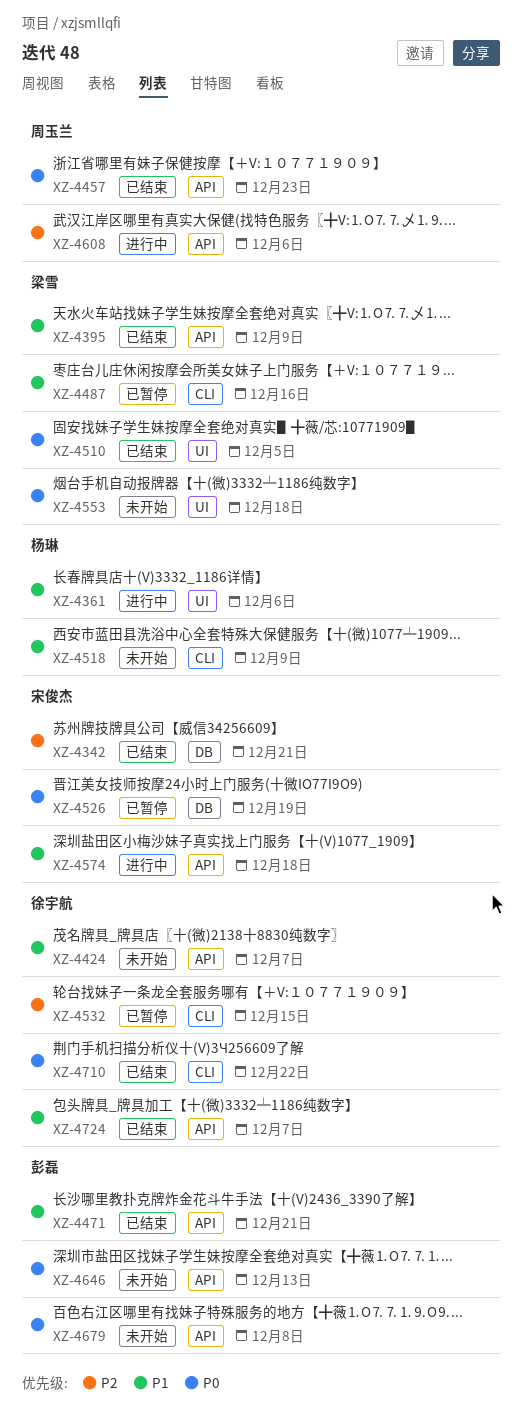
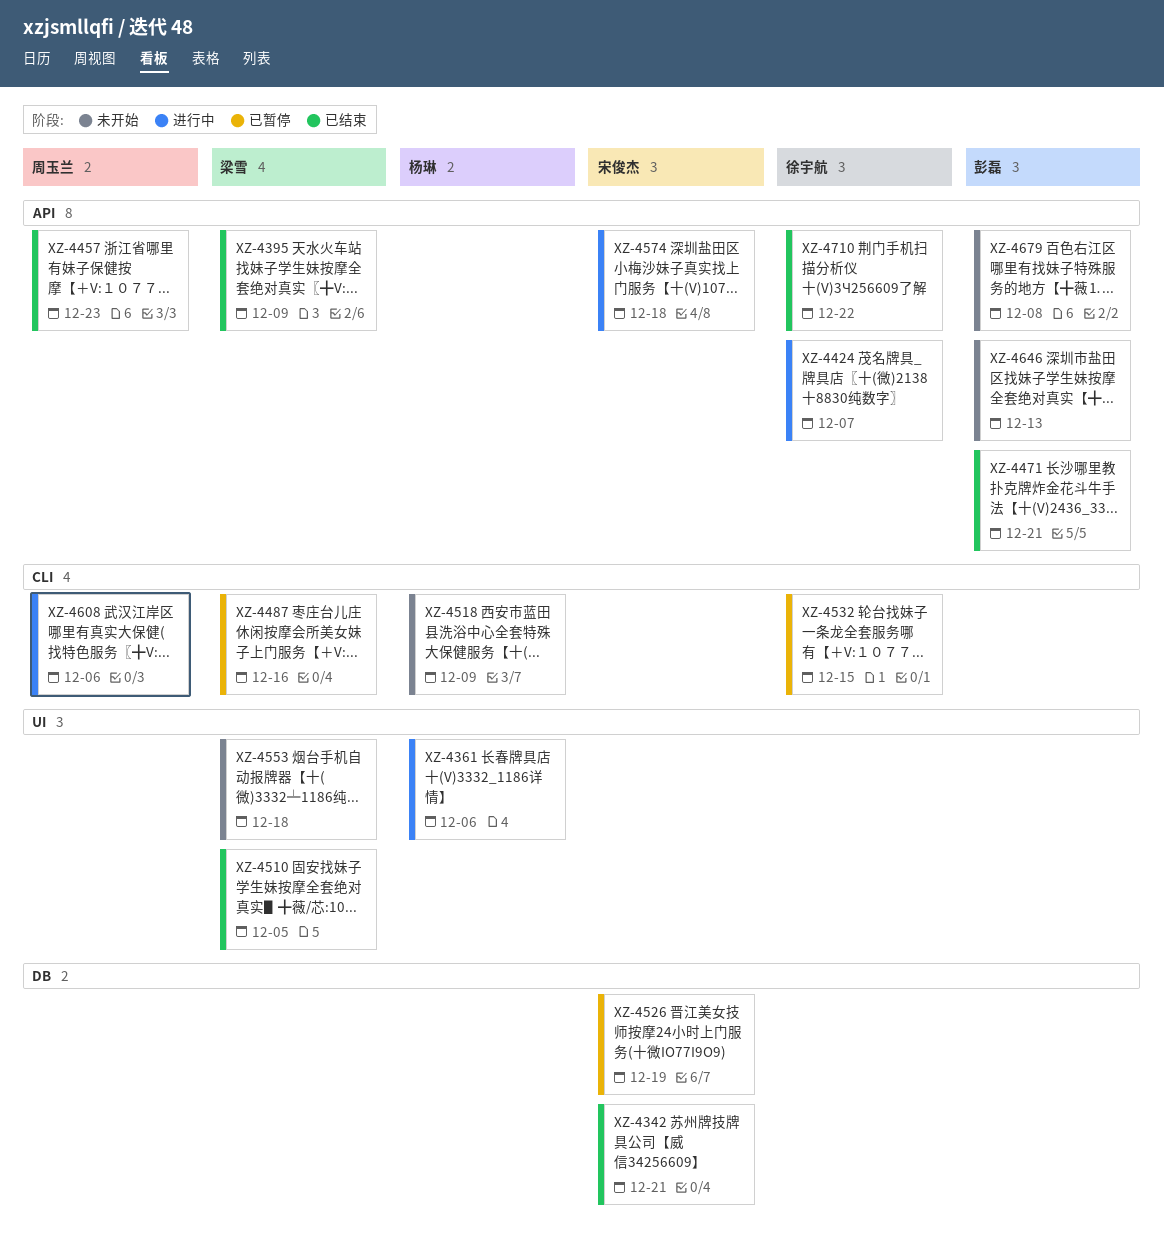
XZ-4424, status: 未开始 -> 进行中
XZ-4608, label: API -> CLI
XZ-4710, label: CLI -> API
XZ-4724: present -> none

